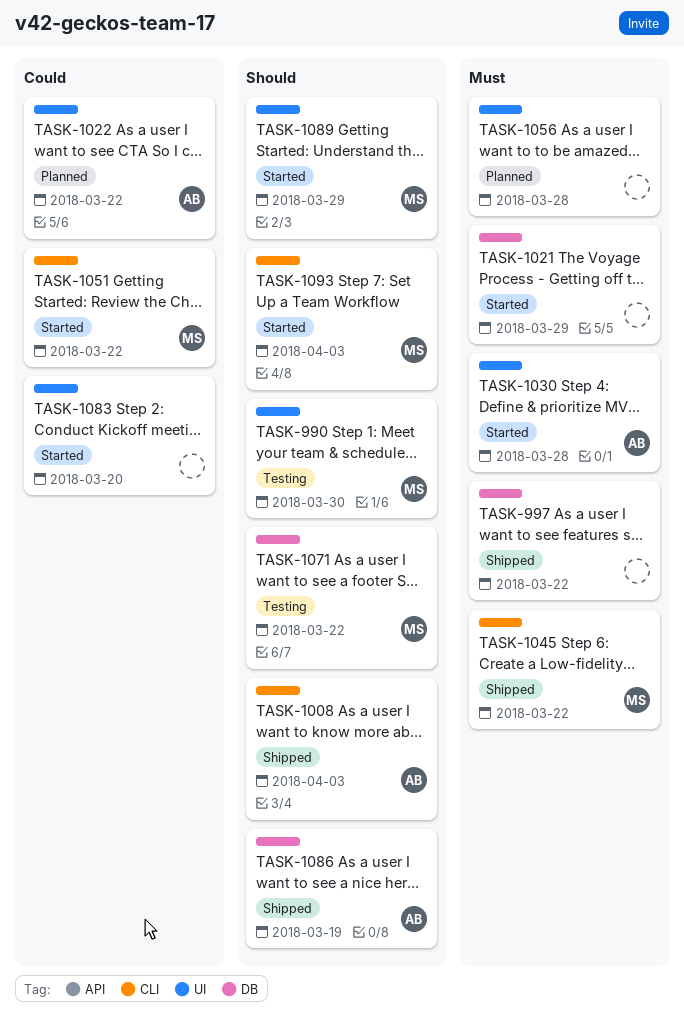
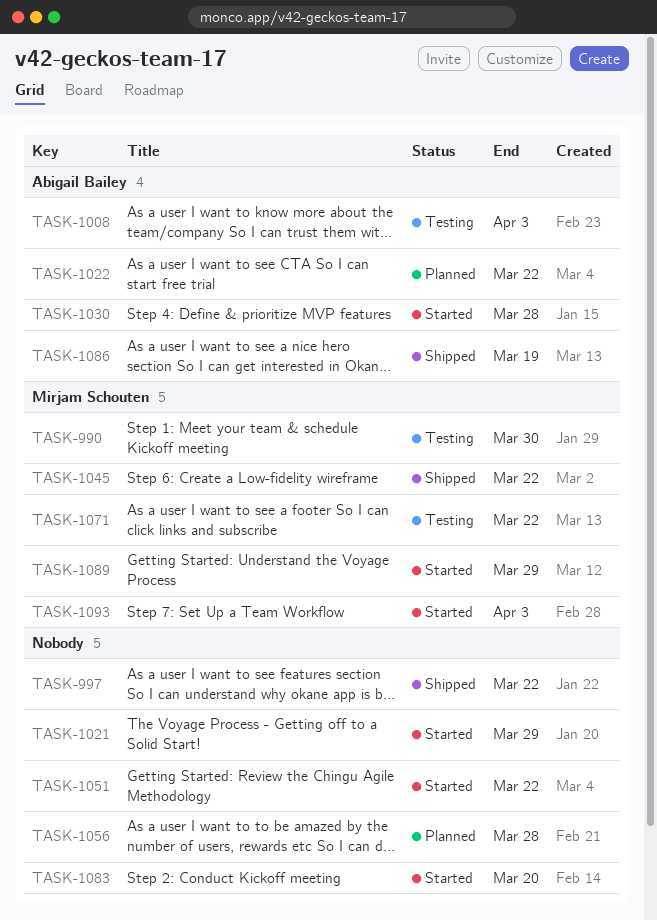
TASK-1008, status: Shipped -> Testing
TASK-1051, owner: Mirjam Schouten -> none

